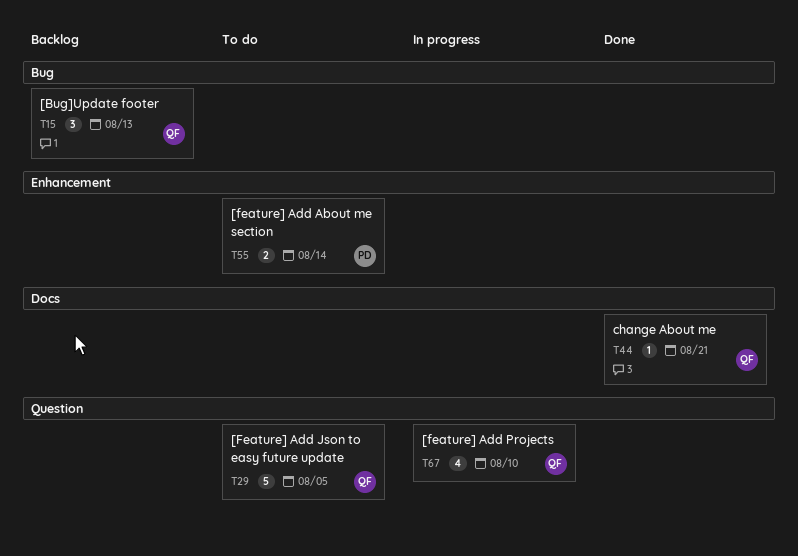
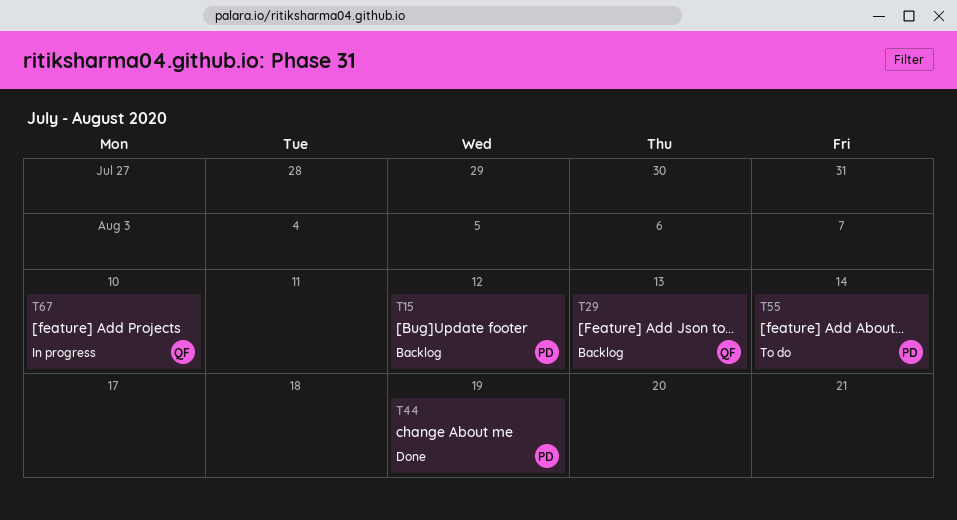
T15, owner: QF -> PD
T15, due: Aug 13 -> Aug 12
T29, status: To do -> Backlog
T29, due: Aug 5 -> Aug 13
T44, owner: QF -> PD
T44, due: Aug 21 -> Aug 19

